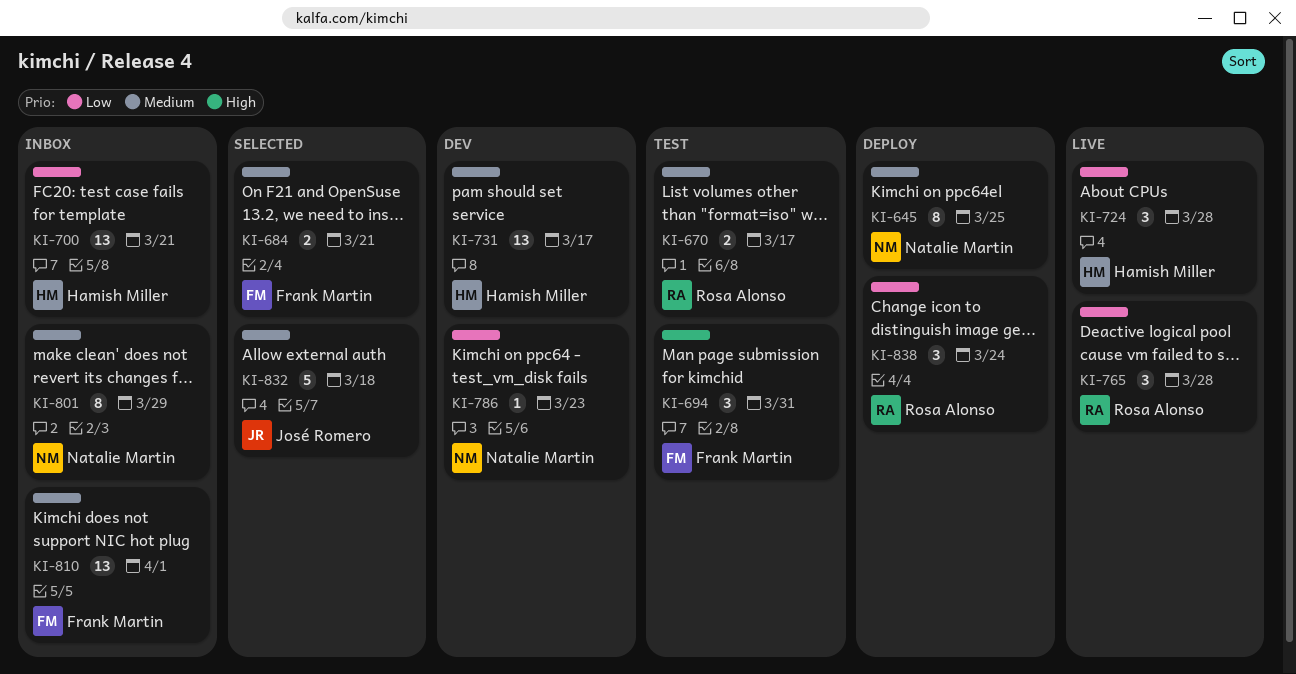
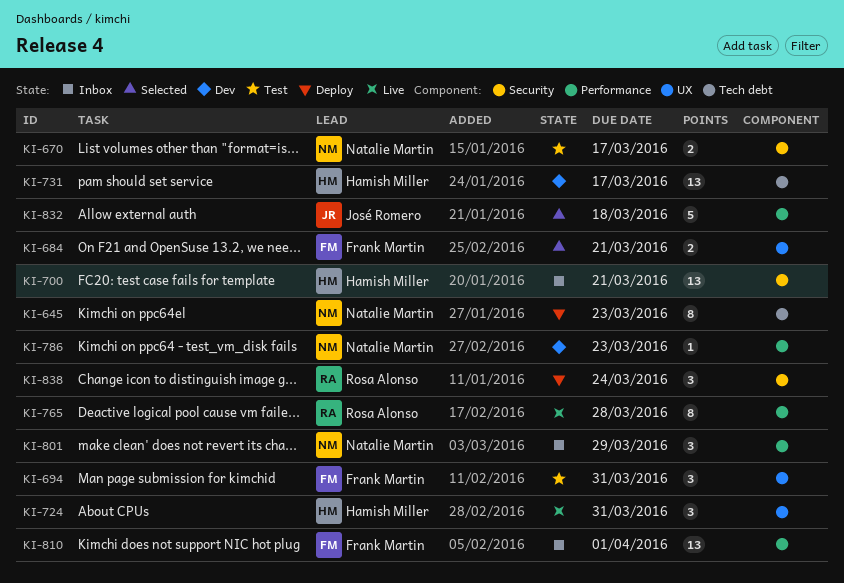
KI-645, due: Mar 25 -> Mar 23
KI-670, owner: Rosa Alonso -> Natalie Martin
KI-724, due: Mar 28 -> Mar 31
KI-765, estimate: 3 -> 8
KI-801, estimate: 8 -> 3

